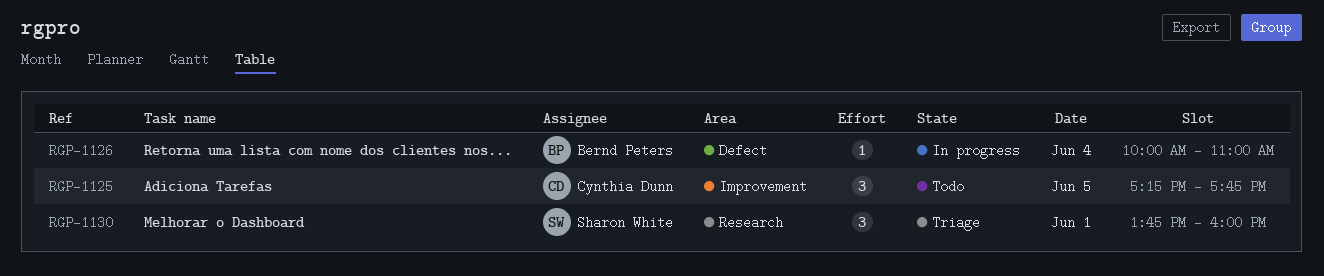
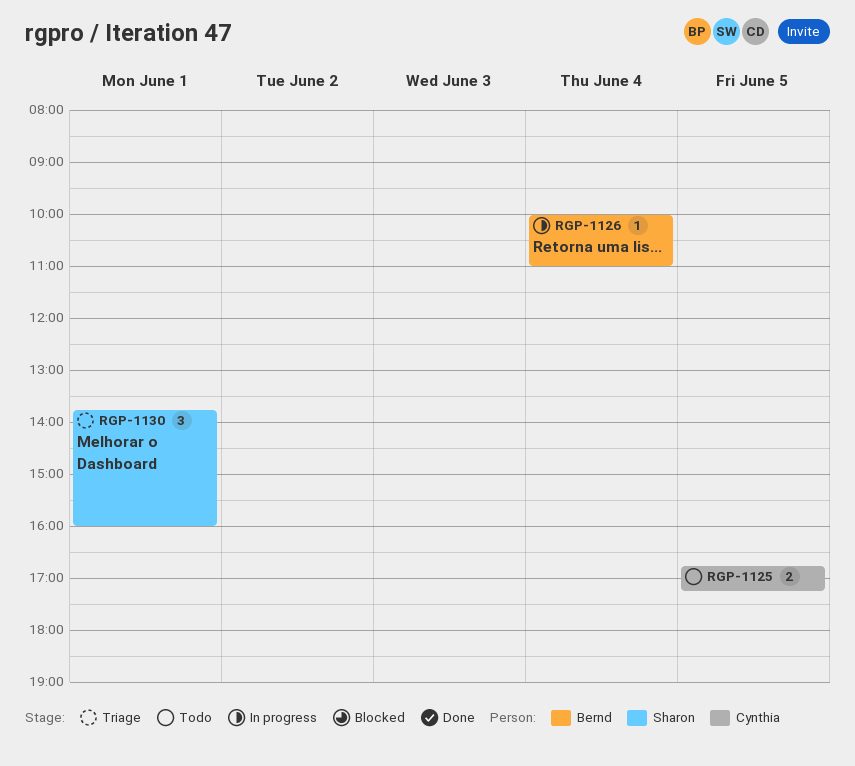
RGP-1125, estimate: 3 -> 2
RGP-1125, begins: 17:15 -> 16:45
RGP-1125, ends: 17:45 -> 17:15

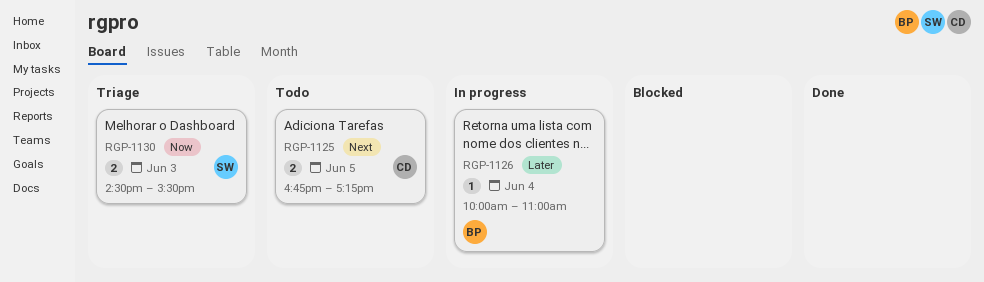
RGP-1130, estimate: 3 -> 2
RGP-1130, day: Jun 1 -> Jun 3
RGP-1130, begins: 13:45 -> 14:30
RGP-1130, ends: 16:00 -> 15:30

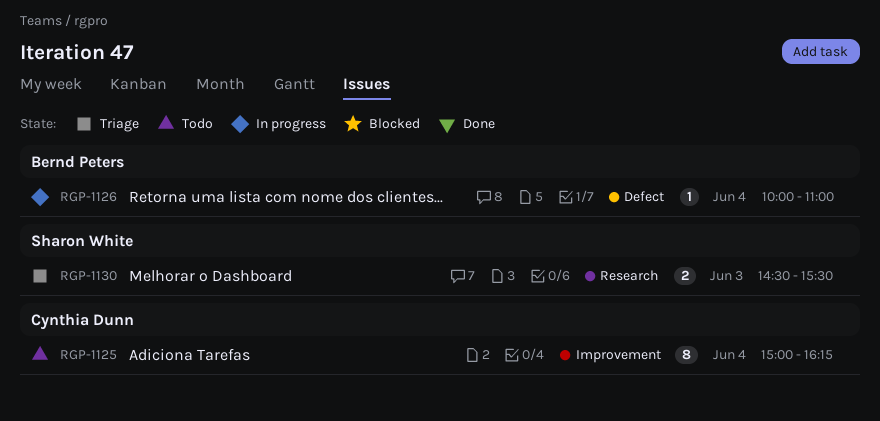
RGP-1125, estimate: 2 -> 8
RGP-1125, day: Jun 5 -> Jun 4
RGP-1125, begins: 16:45 -> 15:00
RGP-1125, ends: 17:15 -> 16:15

